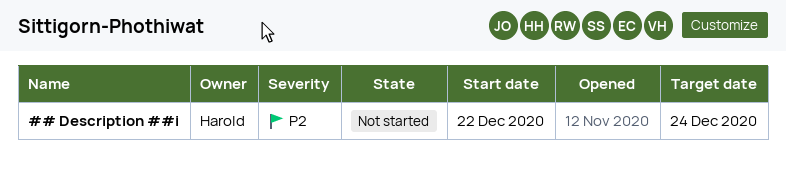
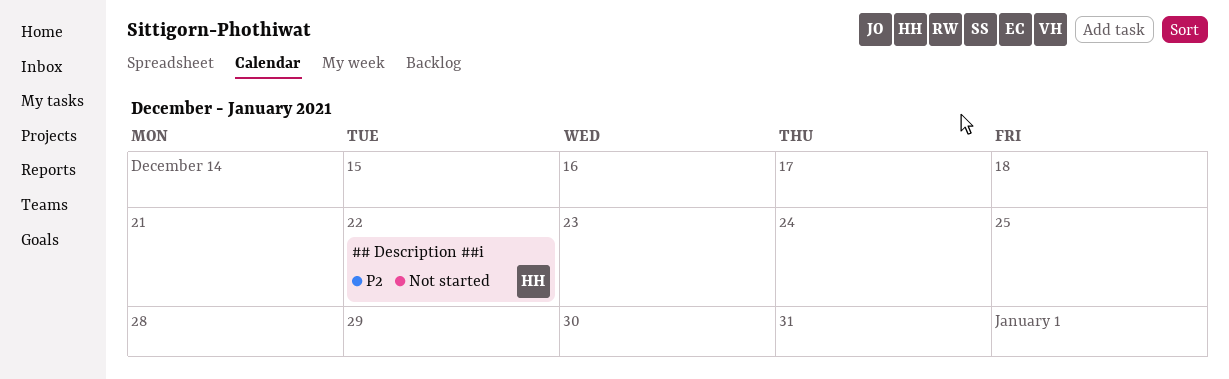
## Description ##i, due: Dec 24 -> Dec 22

